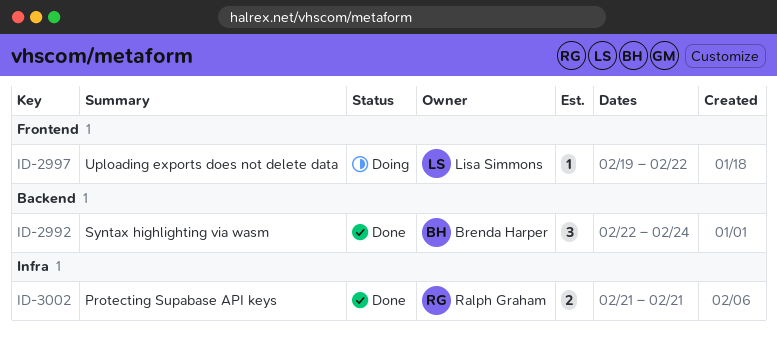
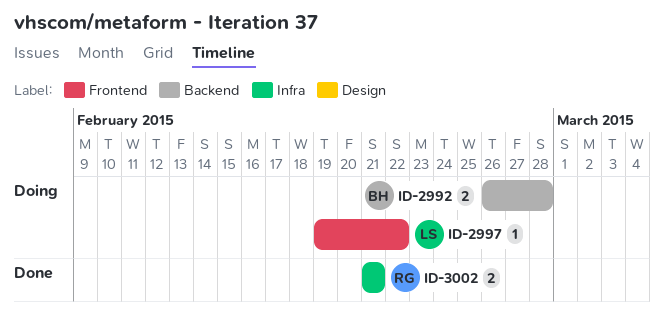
ID-2992, status: Done -> Doing
ID-2992, estimate: 3 -> 2
ID-2992, start: Feb 22 -> Feb 26
ID-2992, due: Feb 24 -> Feb 28

